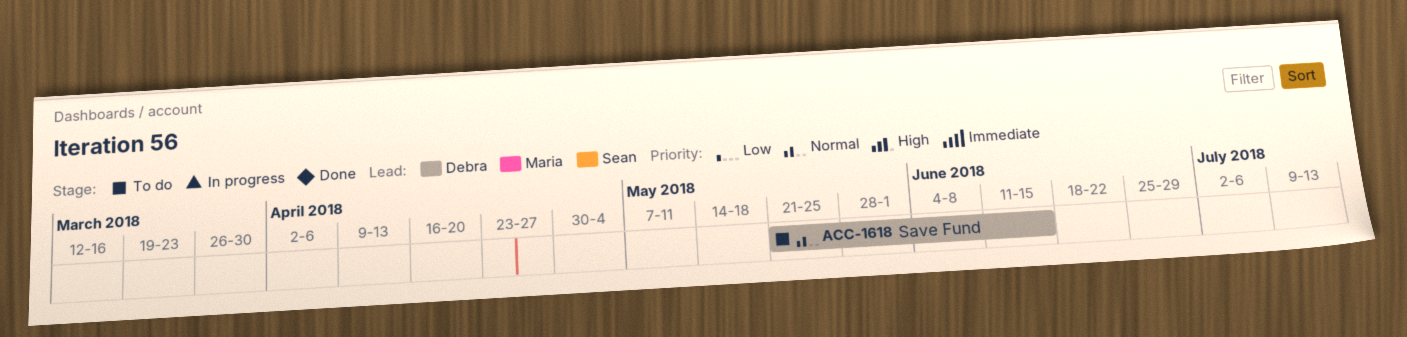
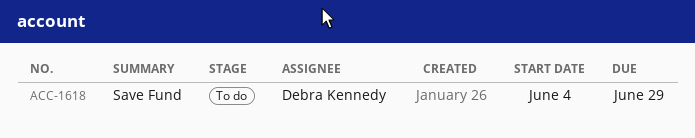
ACC-1618, start: May 21 -> Jun 4
ACC-1618, due: Jun 15 -> Jun 29

